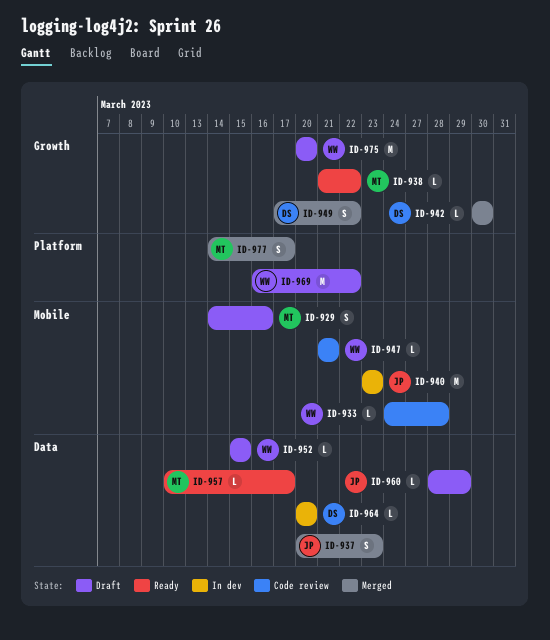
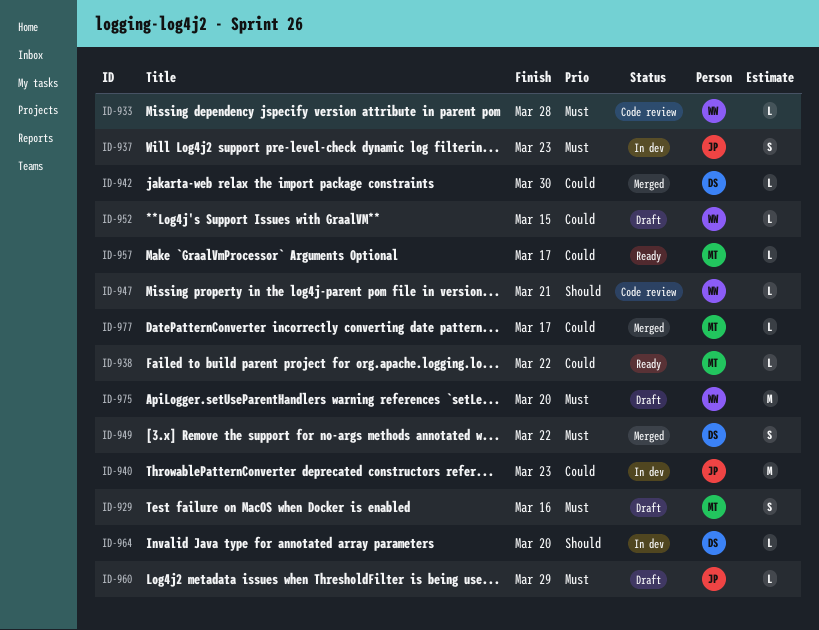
ID-937, status: Merged -> In dev
ID-969: present -> none
ID-977, estimate: S -> L

